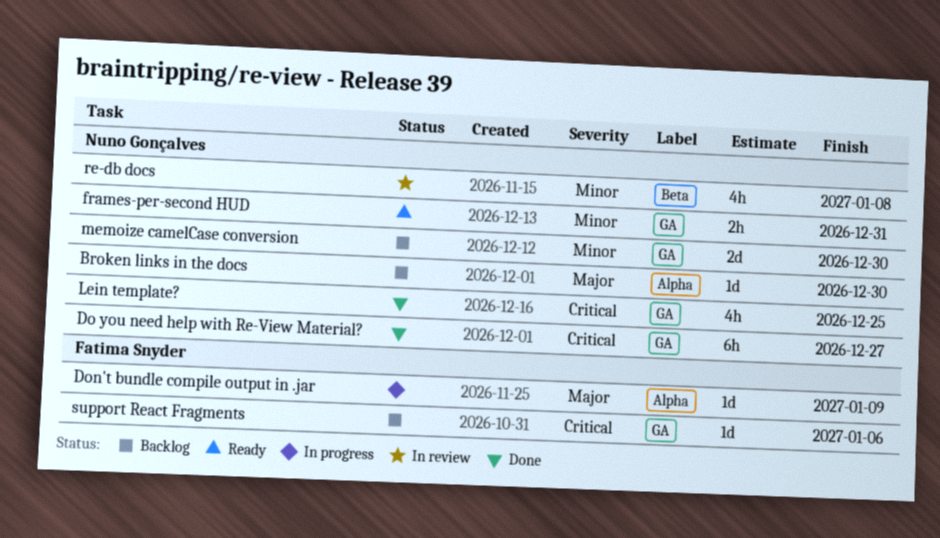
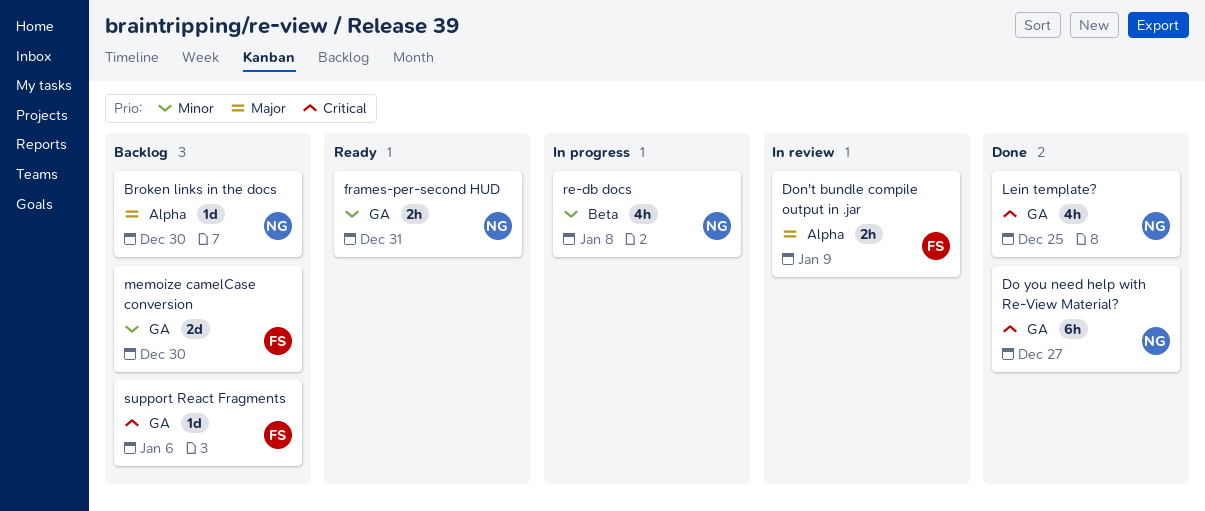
Don't bundle compile output in .jar, status: In progress -> In review
Don't bundle compile output in .jar, estimate: 1d -> 2h
memoize camelCase conversion, owner: Nuno Gonçalves -> Fatima Snyder
re-db docs, status: In review -> In progress

